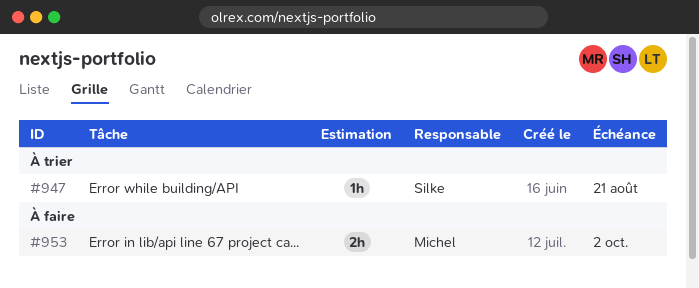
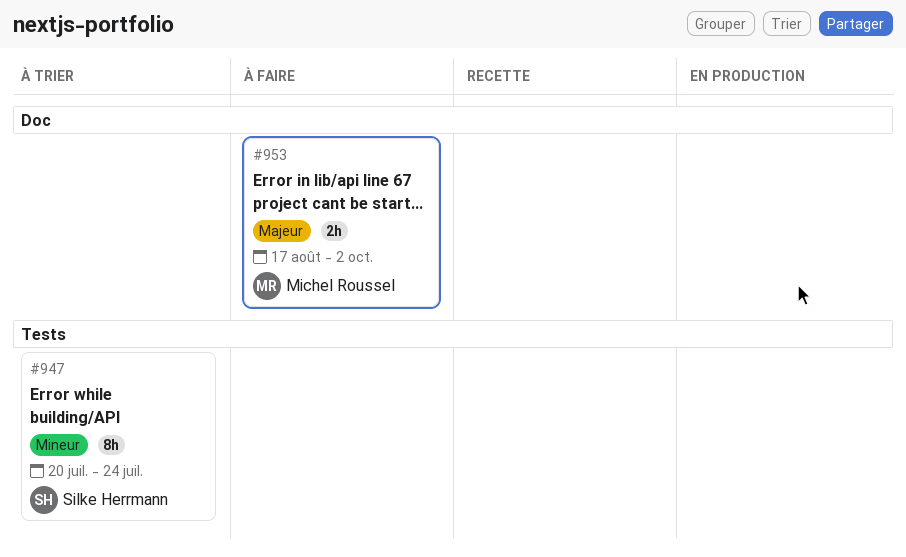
#947, estimate: 1h -> 8h
#947, due: Aug 21 -> Jul 24

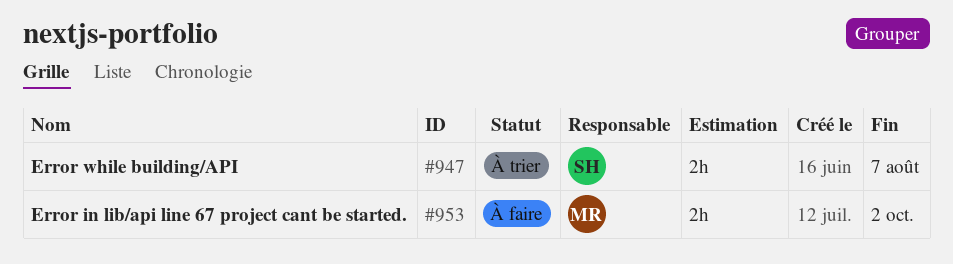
#947, estimate: 8h -> 2h
#947, due: Jul 24 -> Aug 7

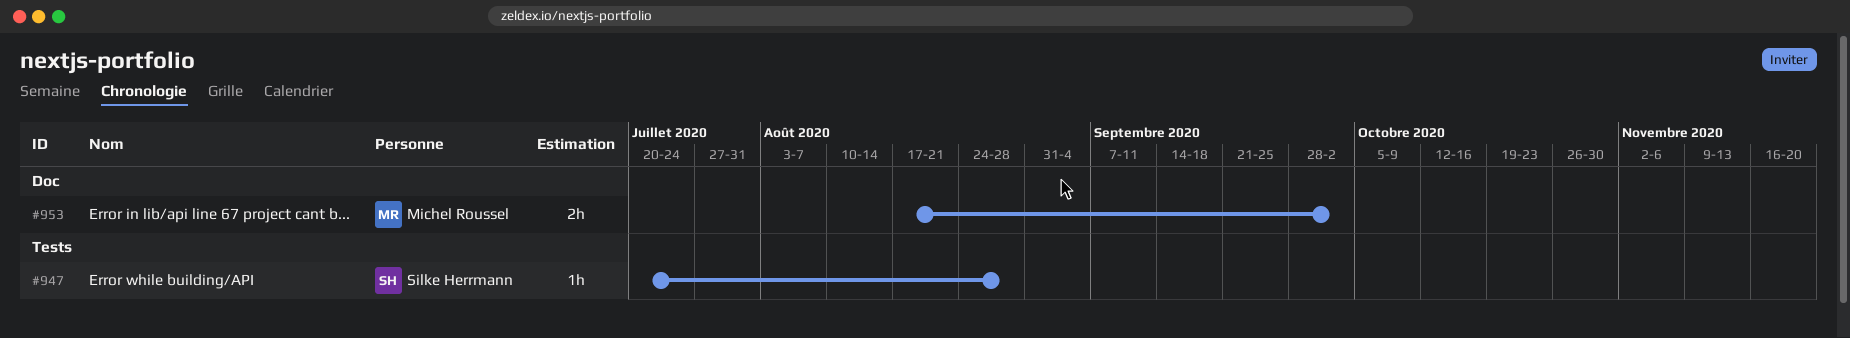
#947, estimate: 2h -> 1h
#947, due: Aug 7 -> Aug 28

